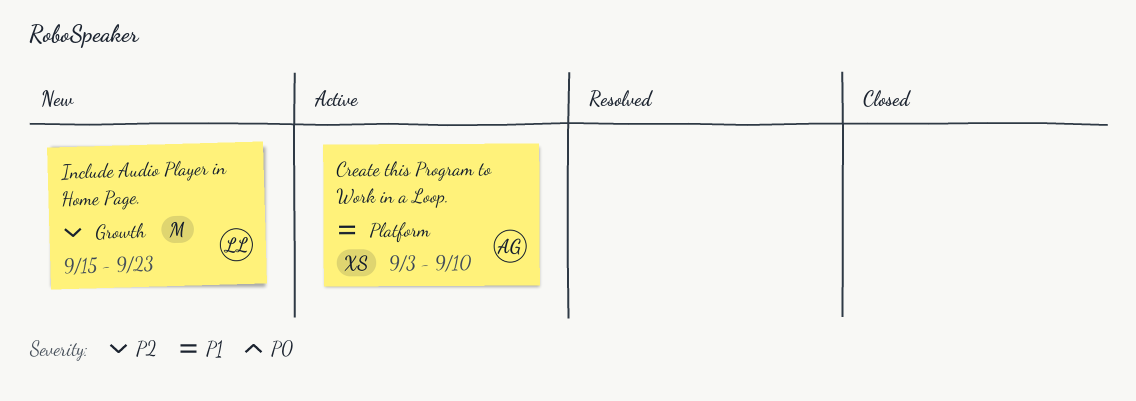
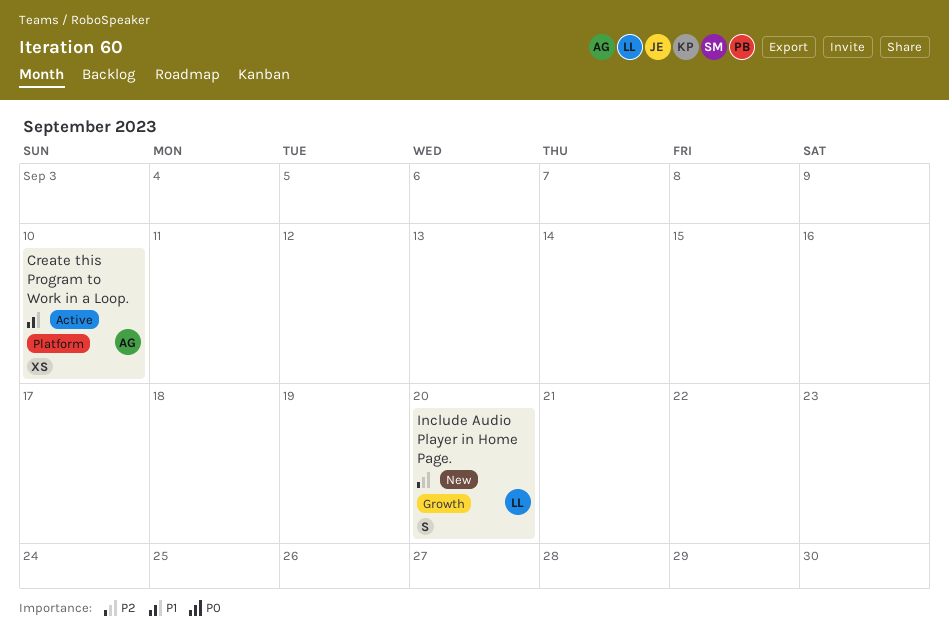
Include Audio Player in Home Page., estimate: M -> S
Include Audio Player in Home Page., due: Sep 23 -> Sep 20

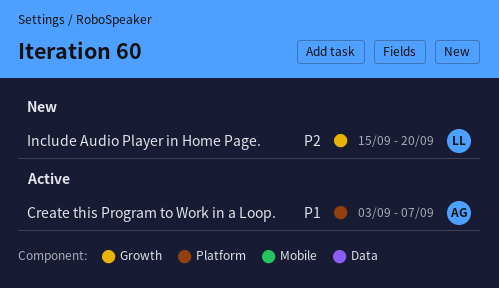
Create this Program to Work in a Loop., due: Sep 10 -> Sep 7

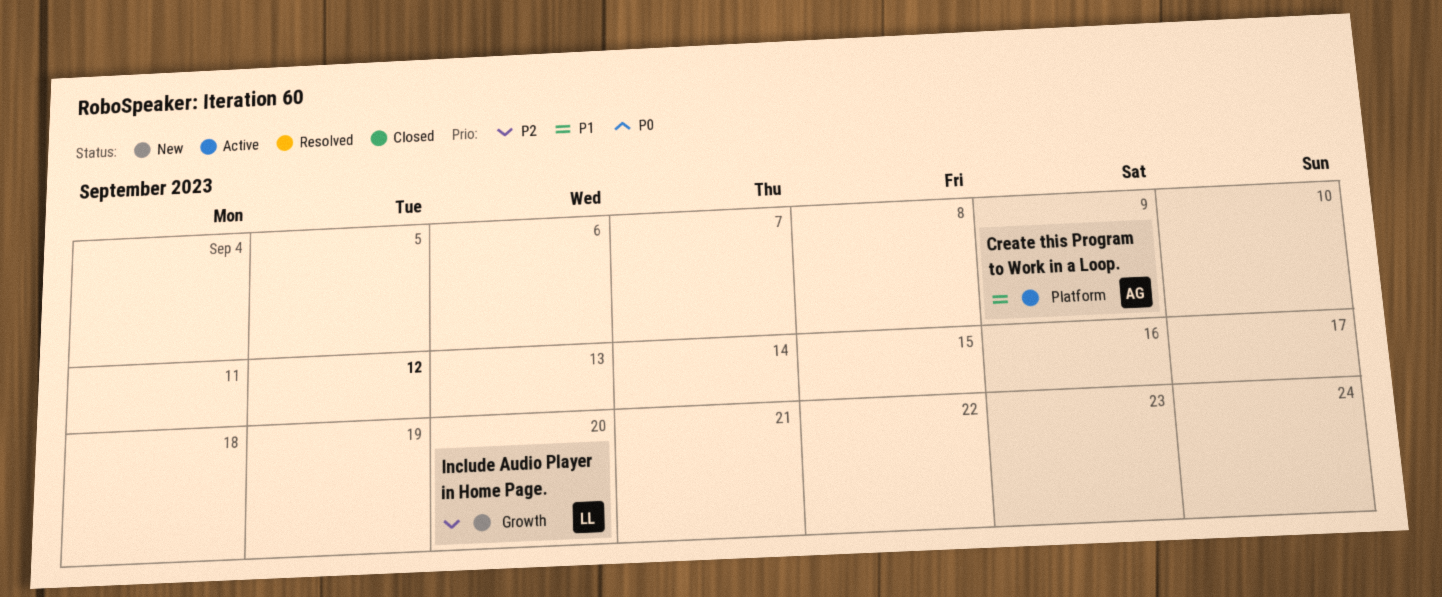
Create this Program to Work in a Loop., due: Sep 7 -> Sep 9

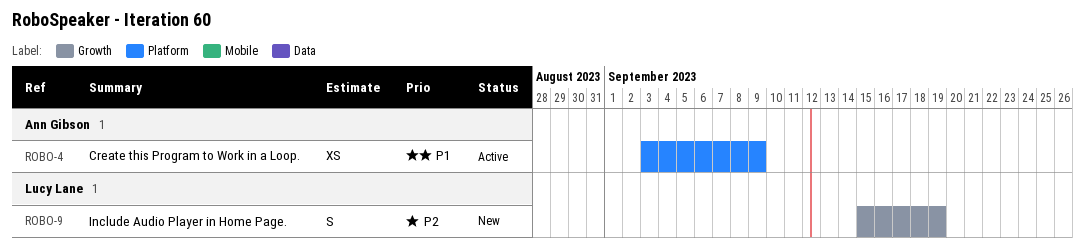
Include Audio Player in Home Page., due: Sep 20 -> Sep 19

